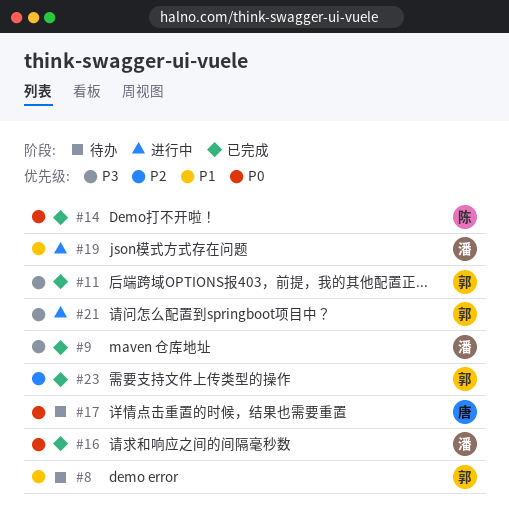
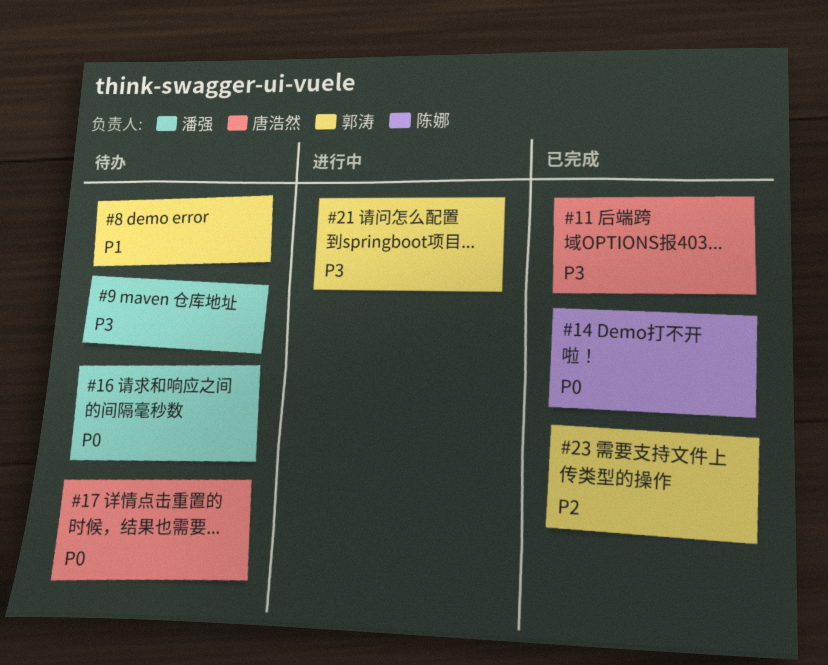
#9, status: 已完成 -> 待办
#11, owner: 郭涛 -> 唐浩然
#16, status: 已完成 -> 待办
#19: present -> none

